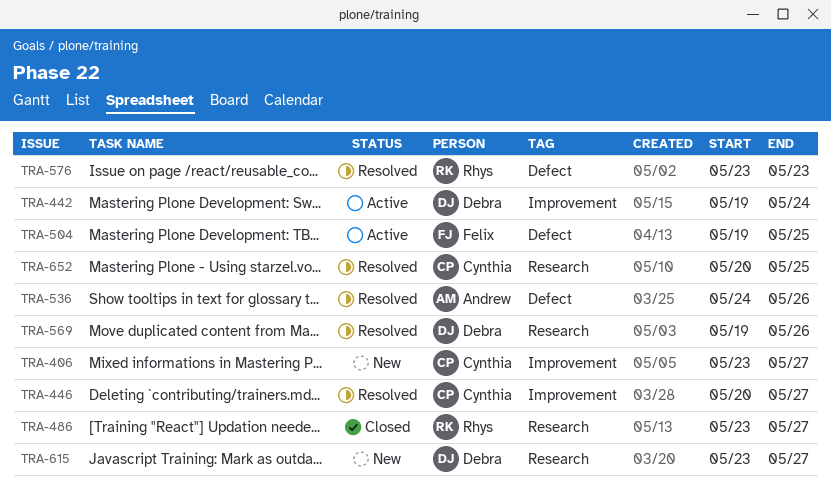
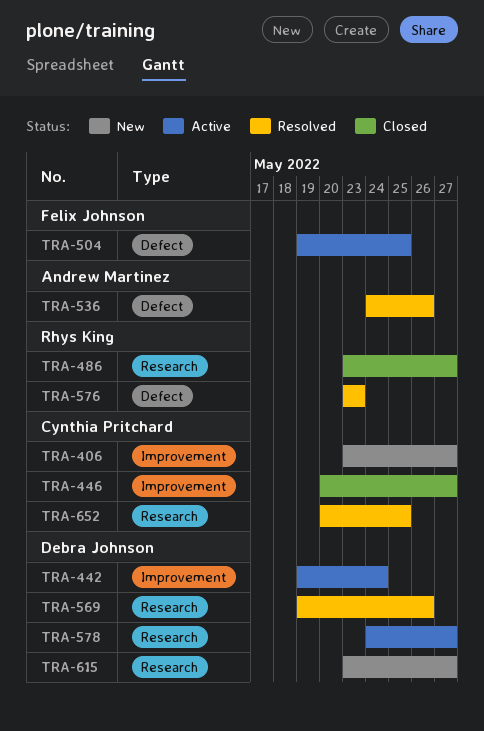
TRA-446, status: Resolved -> Closed
TRA-578: none -> present

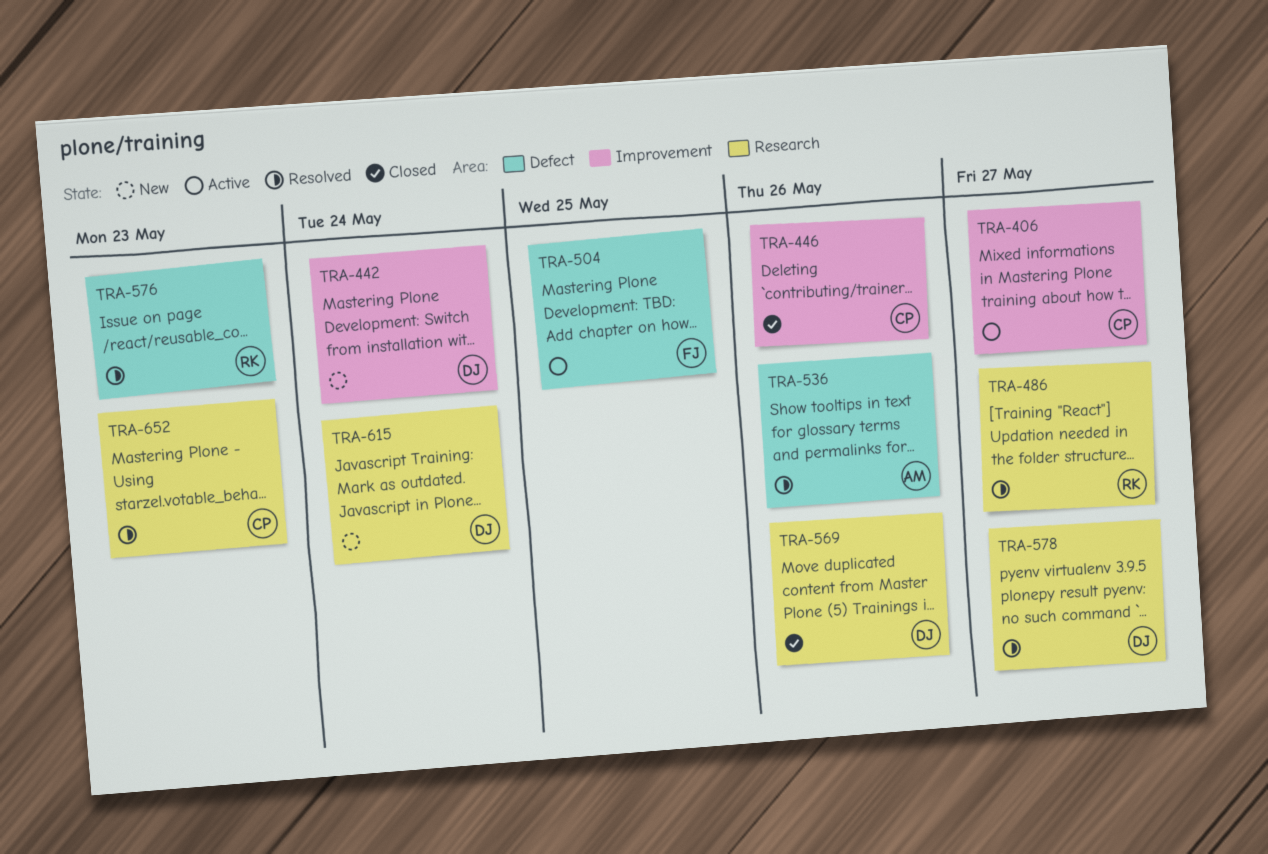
TRA-406, status: New -> Active
TRA-442, status: Active -> New
TRA-446, due: May 27 -> May 26
TRA-486, status: Closed -> Resolved
TRA-569, status: Resolved -> Closed
TRA-578, status: Active -> Resolved
TRA-615, due: May 27 -> May 24
TRA-652, due: May 25 -> May 23

